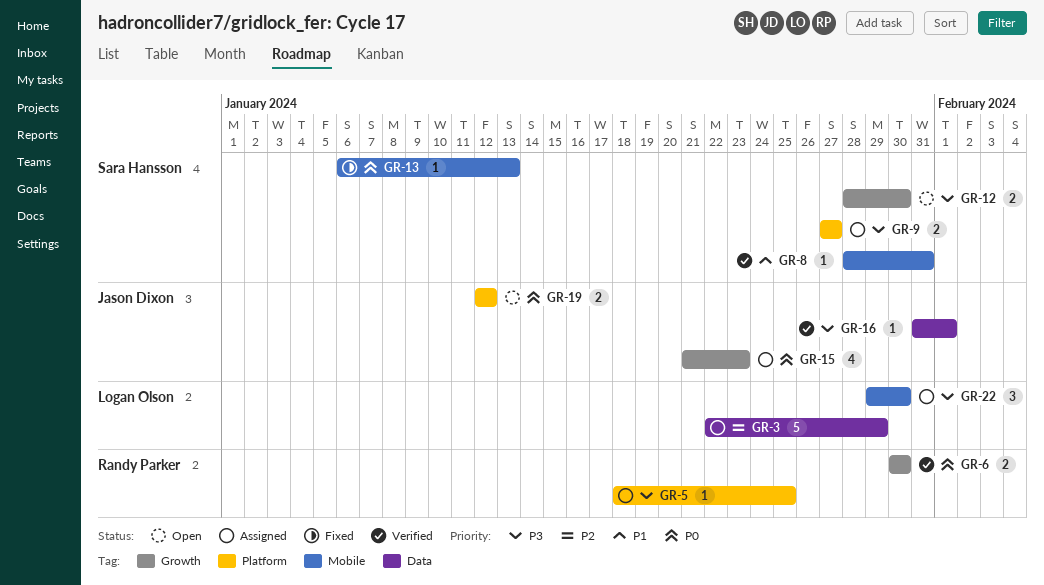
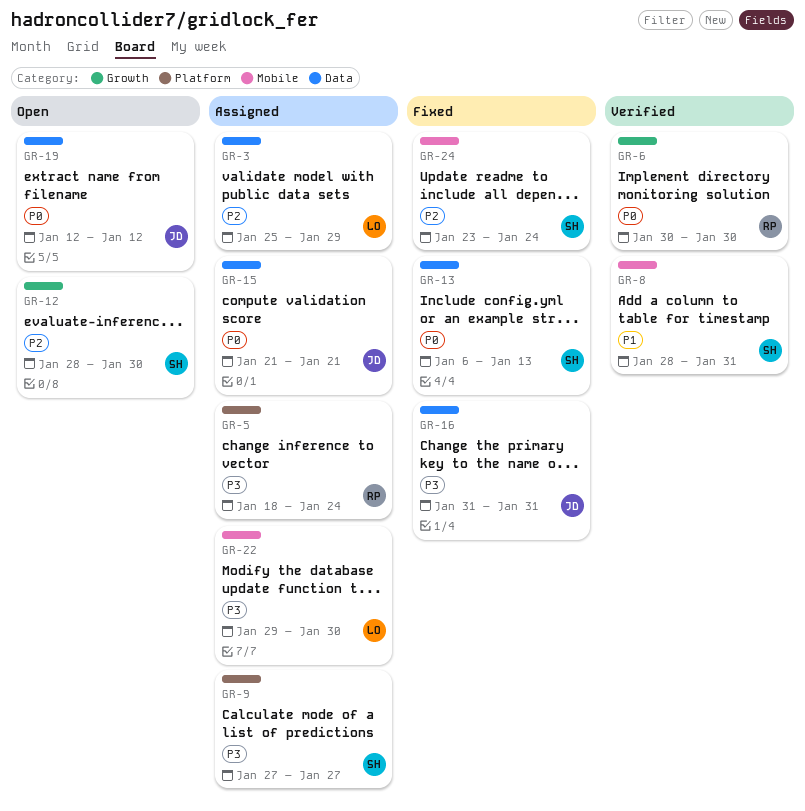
GR-3, start: Jan 22 -> Jan 25
GR-5, due: Jan 25 -> Jan 24
GR-12, priority: P3 -> P2
GR-13, label: Mobile -> Data
GR-15, label: Growth -> Data
GR-15, due: Jan 23 -> Jan 21
GR-16, status: Verified -> Fixed
GR-16, due: Feb 1 -> Jan 31
GR-19, label: Platform -> Data
GR-24: none -> present

